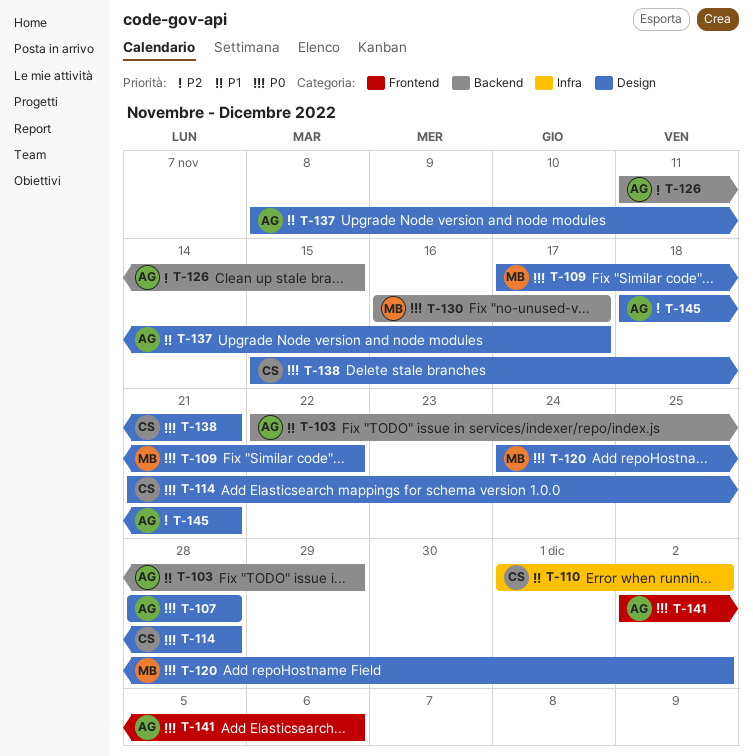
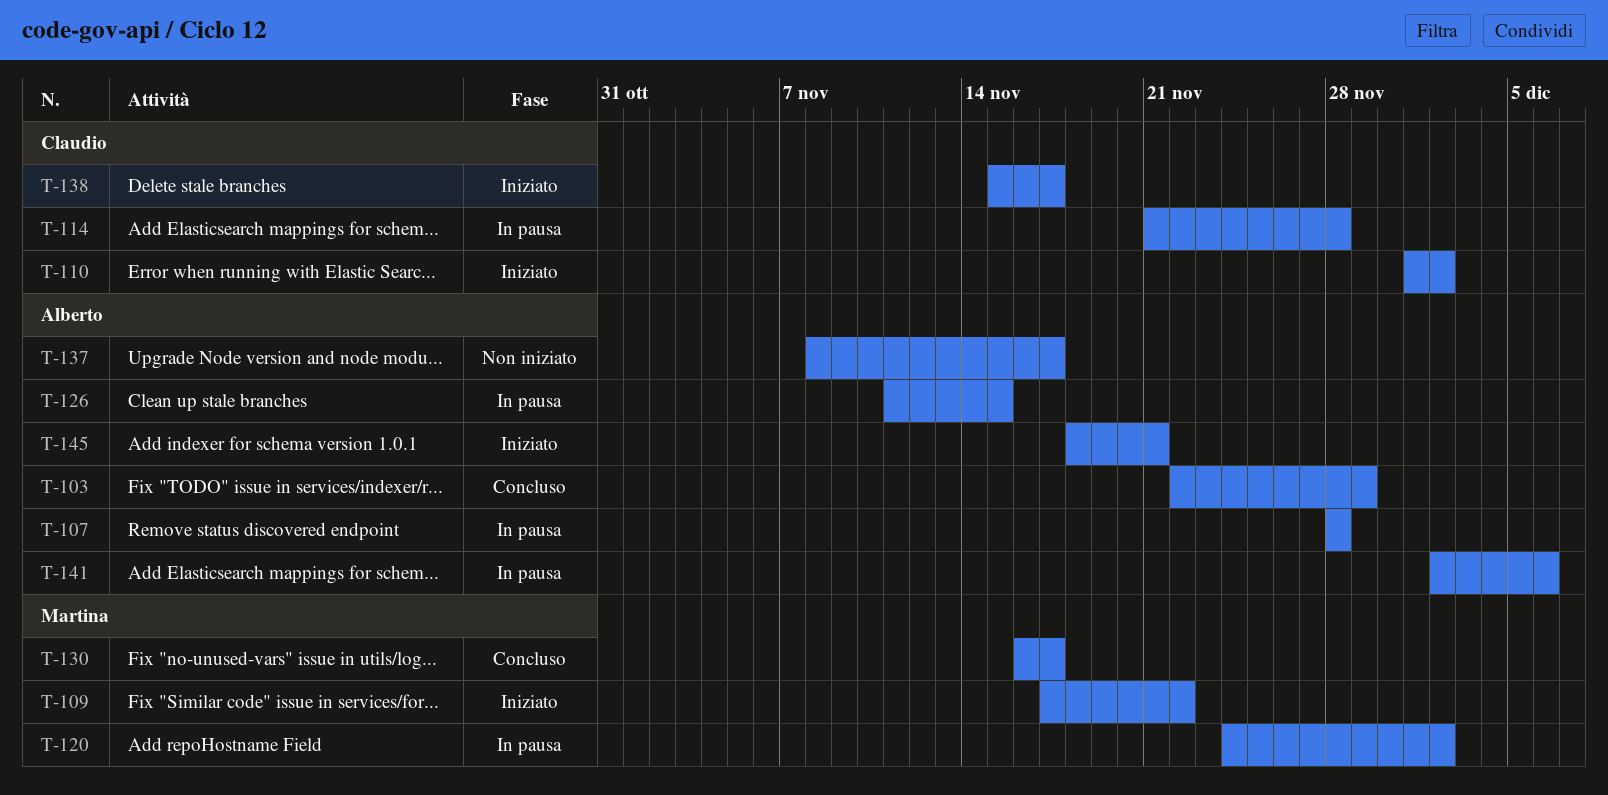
T-138, due: Nov 21 -> Nov 17

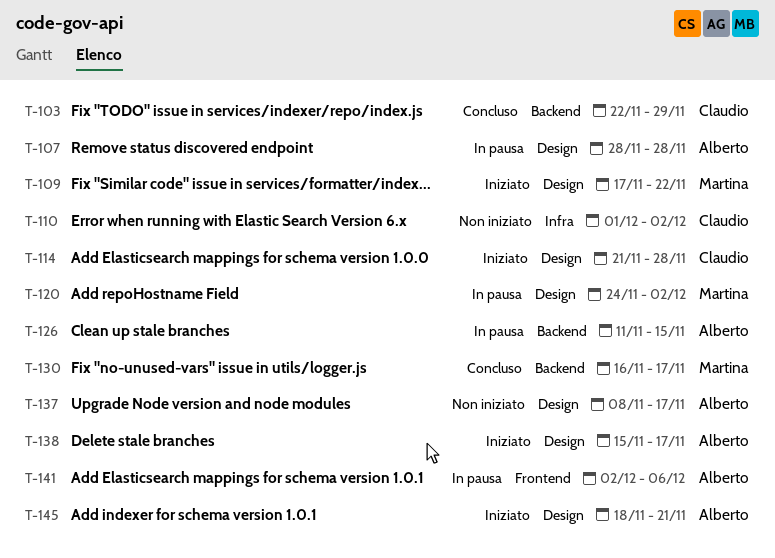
T-103, owner: Alberto -> Claudio
T-110, status: Iniziato -> Non iniziato
T-114, status: In pausa -> Iniziato
T-138, owner: Claudio -> Alberto

